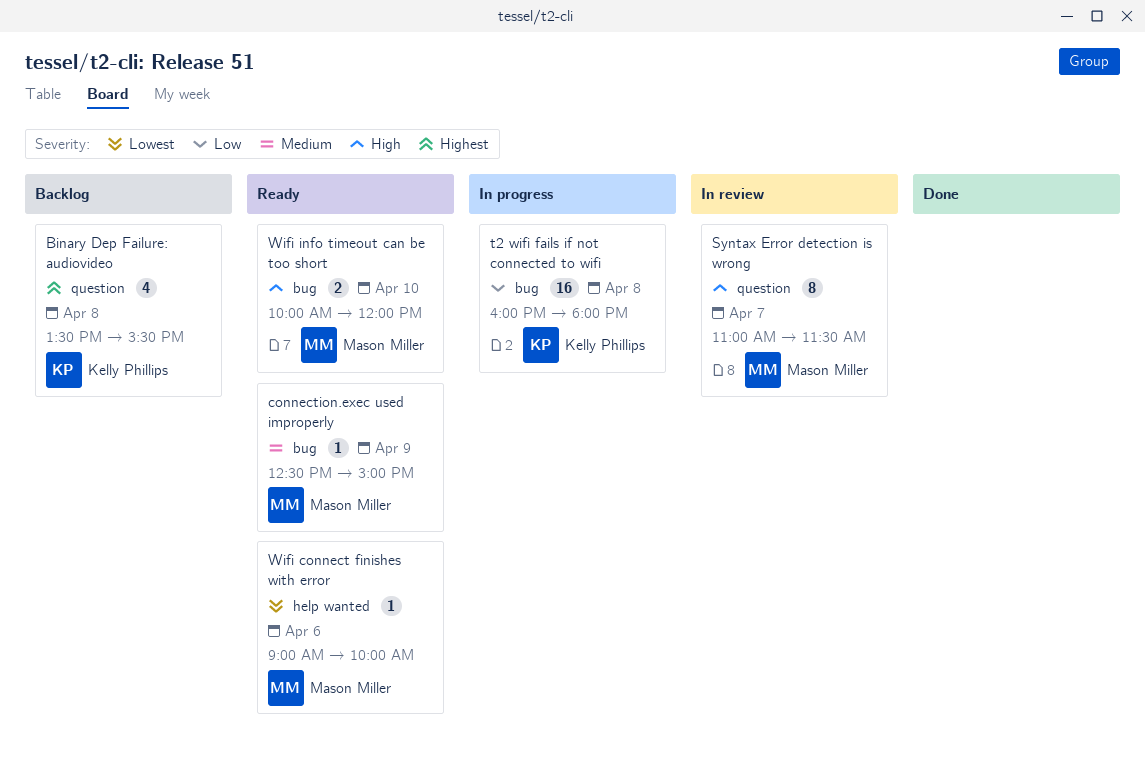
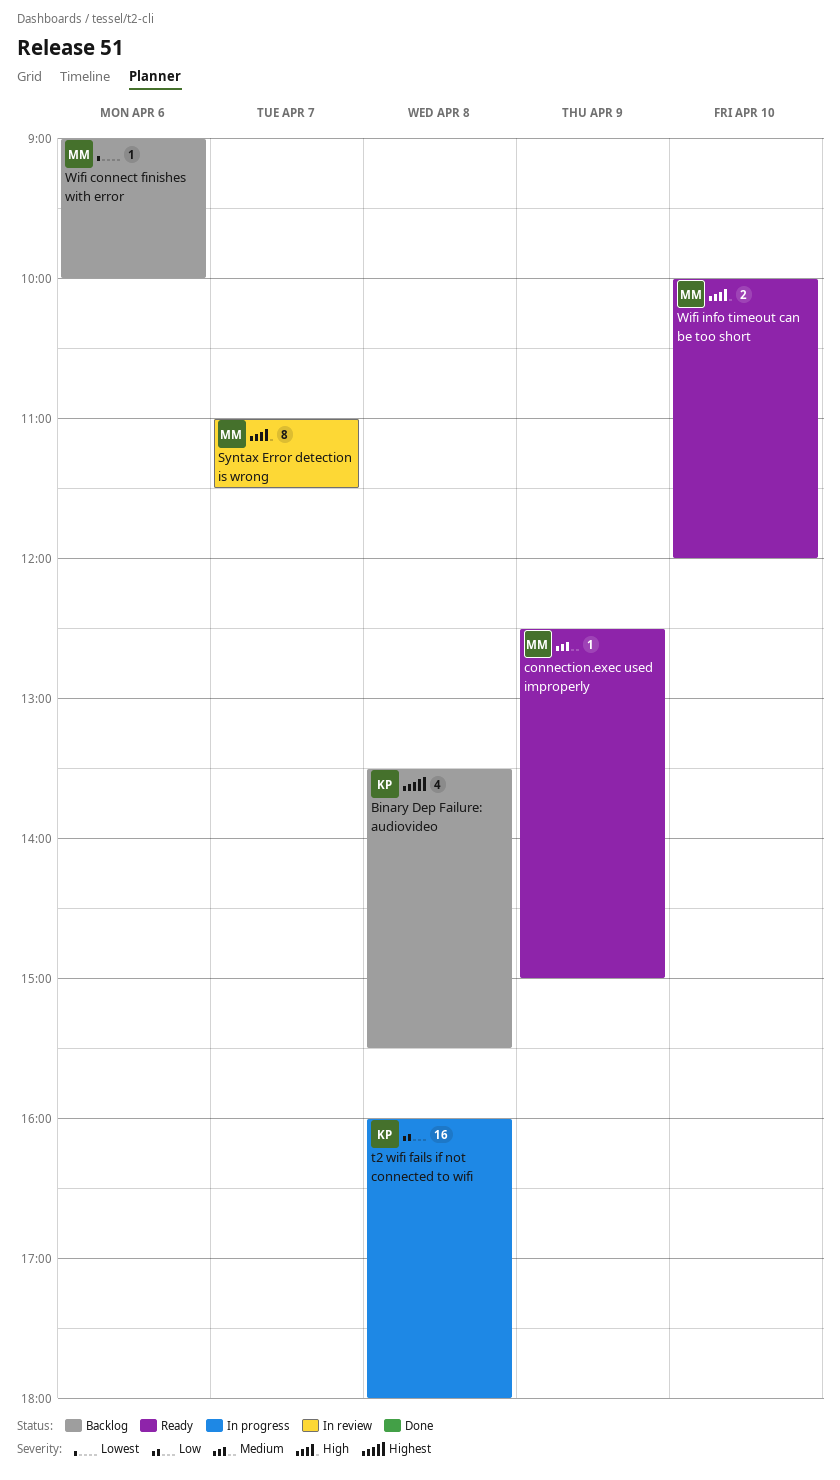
Wifi connect finishes with error, status: Ready -> Backlog

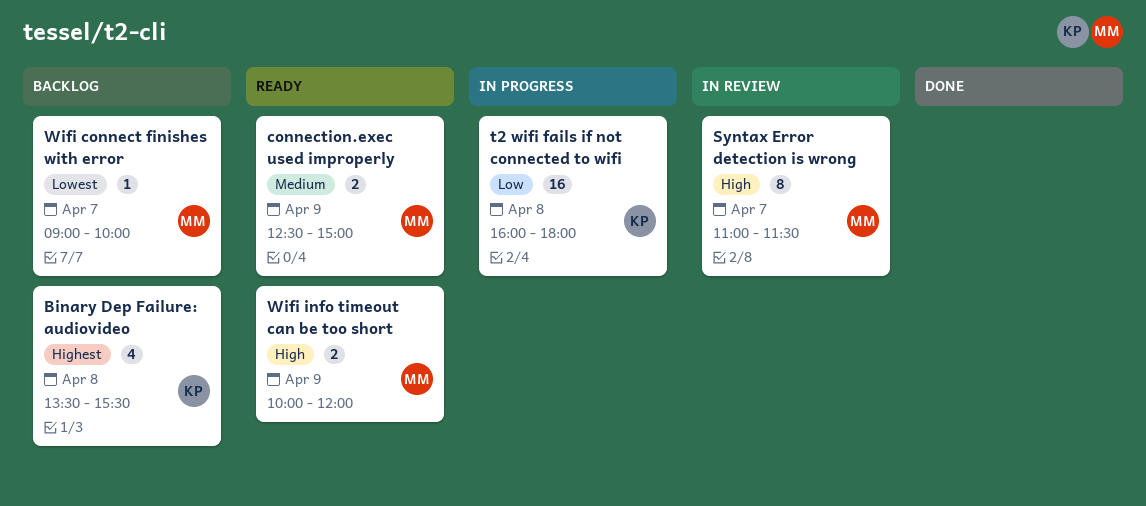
connection.exec used improperly, estimate: 1 -> 2
Wifi connect finishes with error, day: Apr 6 -> Apr 7
Wifi info timeout can be too short, day: Apr 10 -> Apr 9

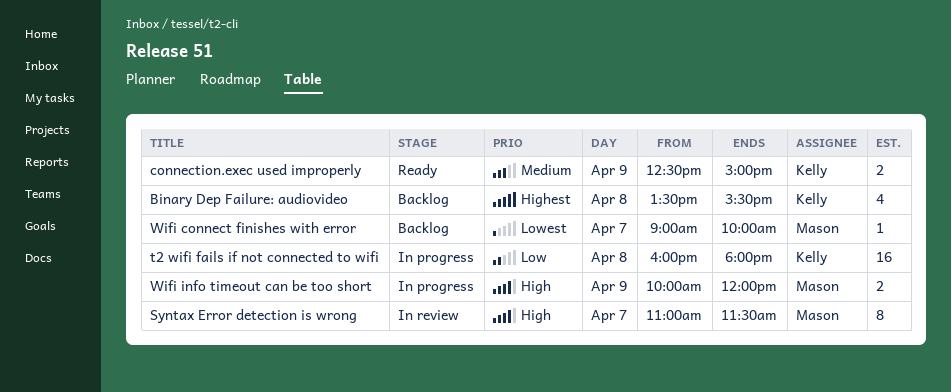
connection.exec used improperly, owner: Mason -> Kelly
Wifi info timeout can be too short, status: Ready -> In progress

